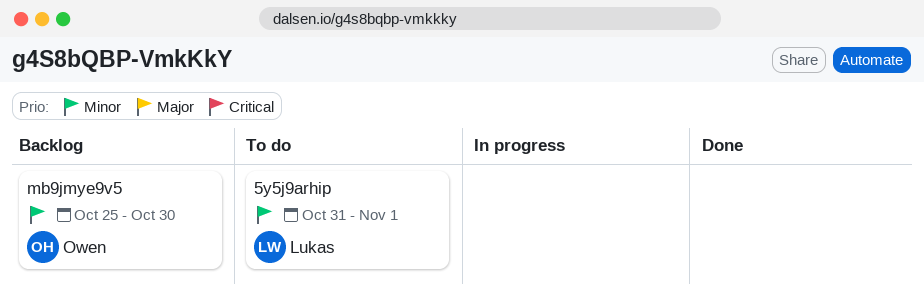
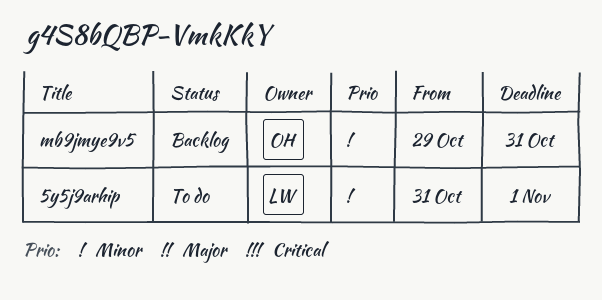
mb9jmye9v5, start: Oct 25 -> Oct 29
mb9jmye9v5, due: Oct 30 -> Oct 31

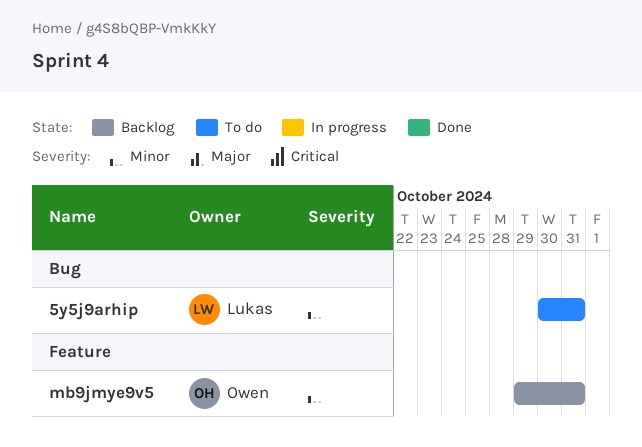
5y5j9arhip, start: Oct 31 -> Oct 30
5y5j9arhip, due: Nov 1 -> Oct 31

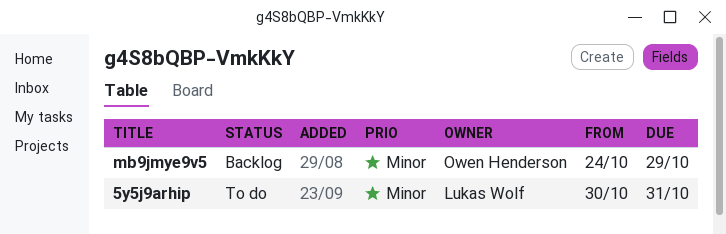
mb9jmye9v5, start: Oct 29 -> Oct 24
mb9jmye9v5, due: Oct 31 -> Oct 29

